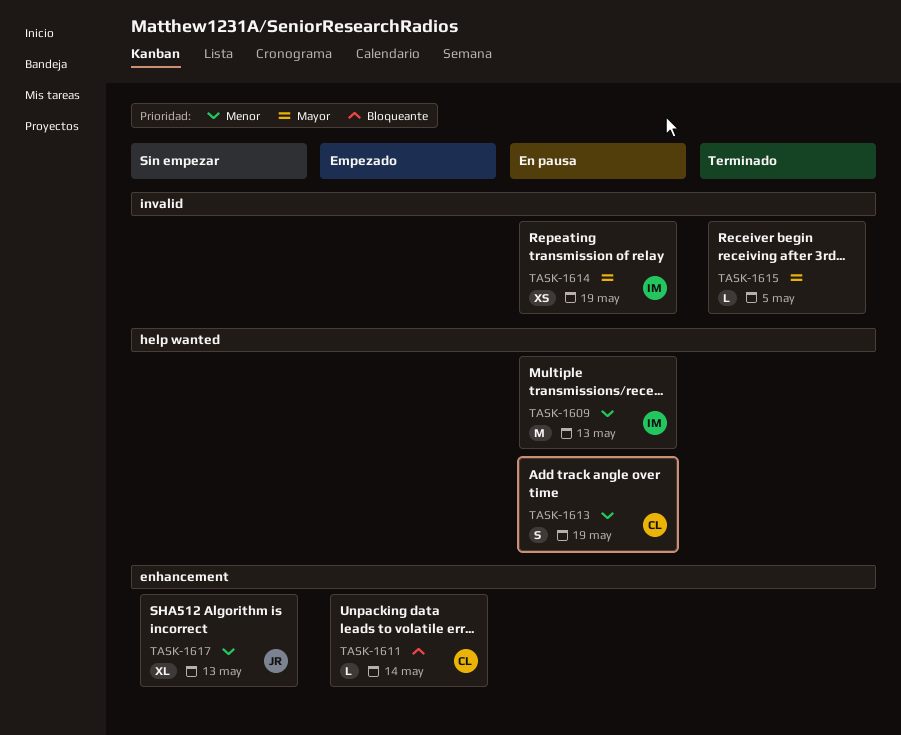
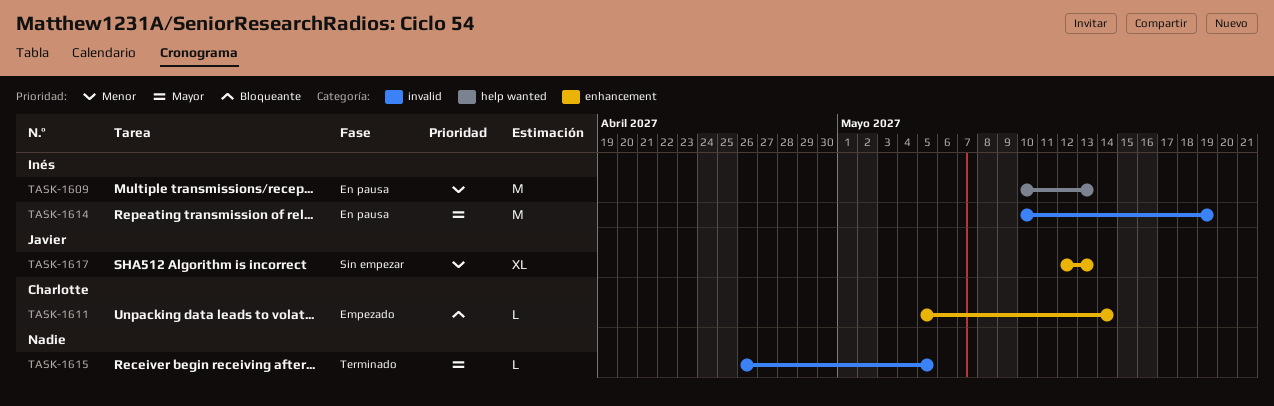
TASK-1613: present -> none
TASK-1614, estimate: XS -> M

